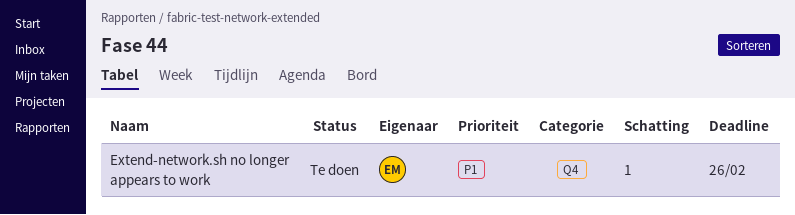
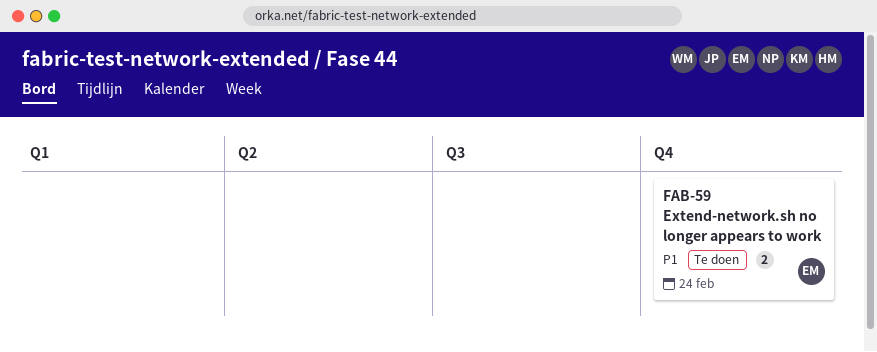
Extend-network.sh no longer appears to work, estimate: 1 -> 2
Extend-network.sh no longer appears to work, due: Feb 26 -> Feb 24

